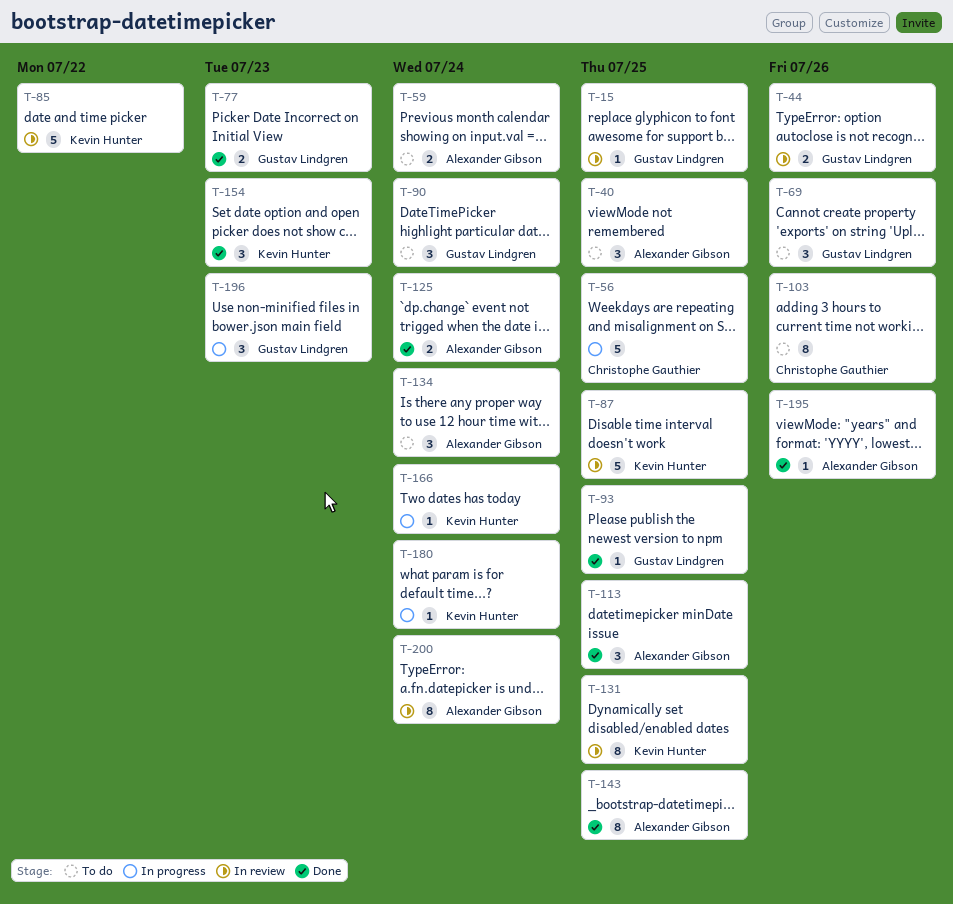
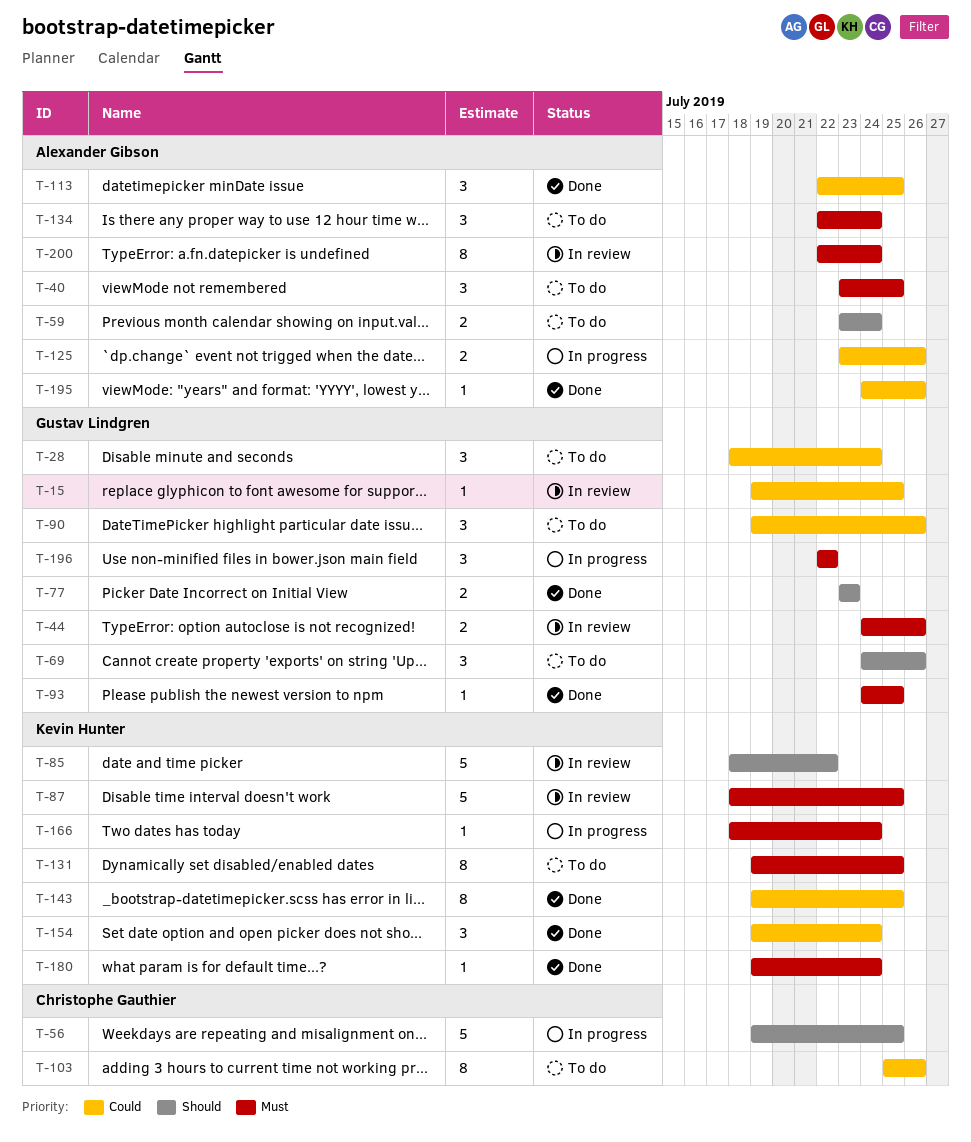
T-28: none -> present
T-90, due: Jul 24 -> Jul 26
T-125, status: Done -> In progress
T-125, due: Jul 24 -> Jul 26
T-131, status: In review -> To do
T-143, owner: Alexander Gibson -> Kevin Hunter
T-154, due: Jul 23 -> Jul 24
T-180, status: In progress -> Done
T-196, due: Jul 23 -> Jul 22

